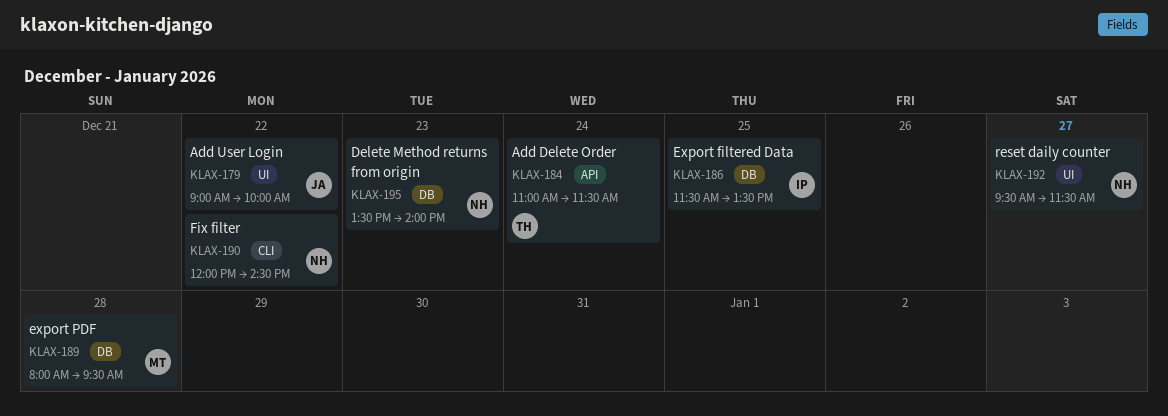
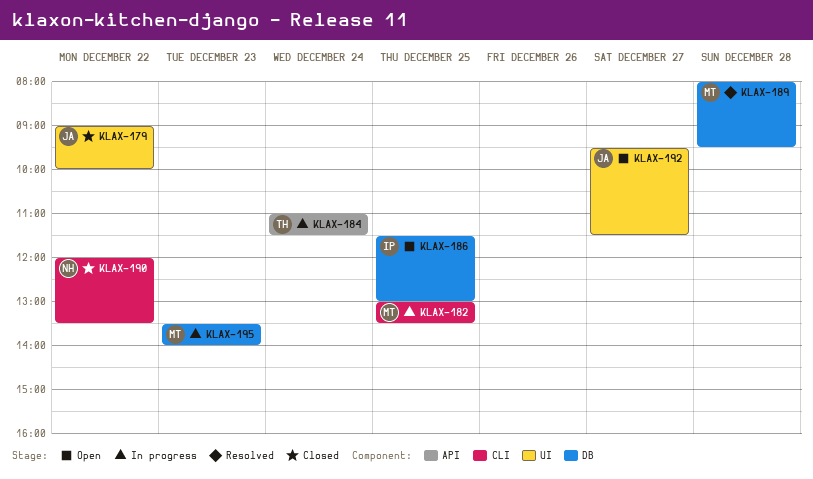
KLAX-182: none -> present
KLAX-186, ends: 13:30 -> 13:00
KLAX-190, ends: 14:30 -> 13:30
KLAX-192, owner: NH -> JA
KLAX-195, owner: NH -> MT

